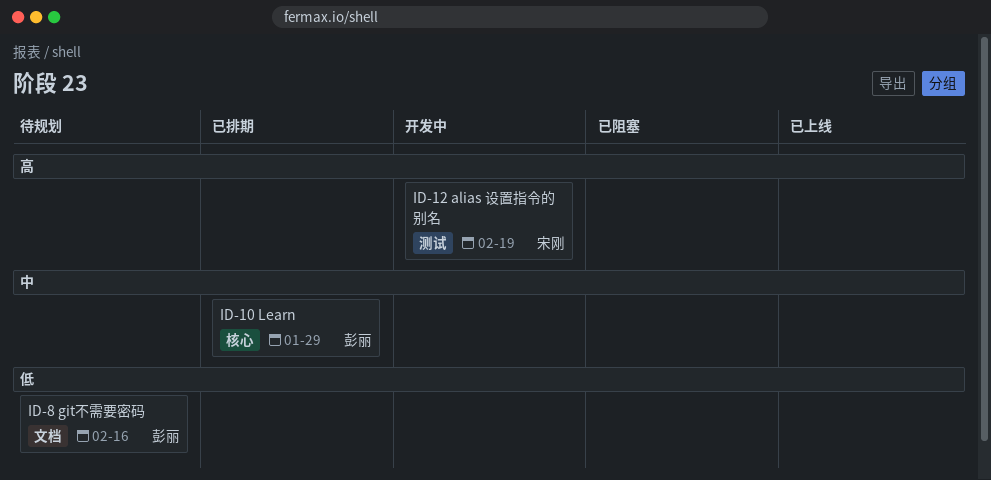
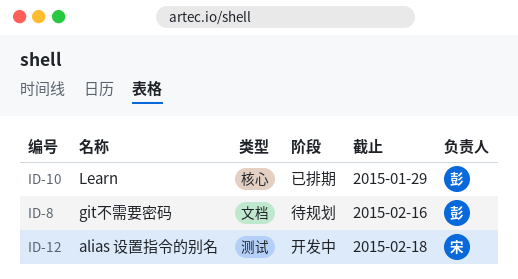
ID-12, due: Feb 19 -> Feb 18

